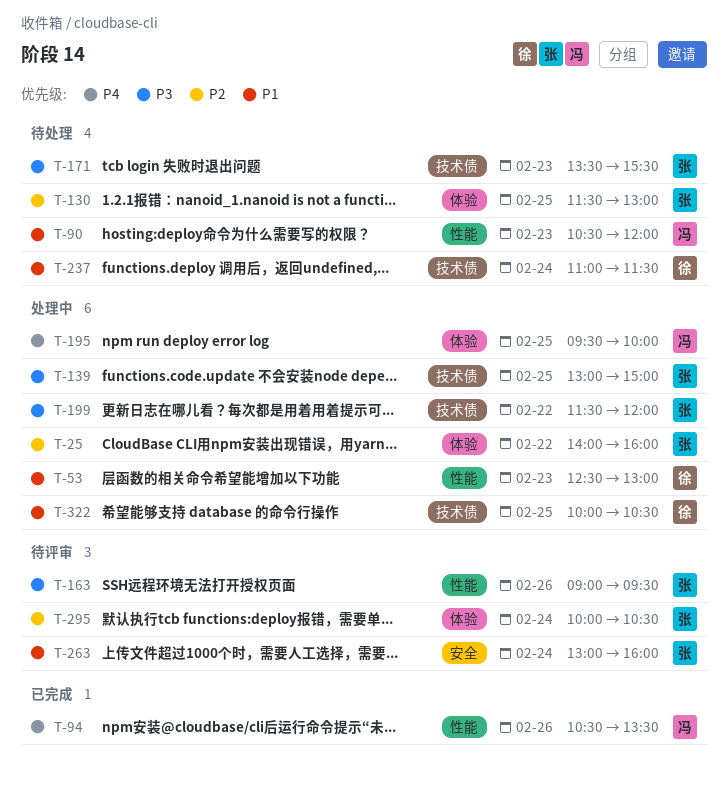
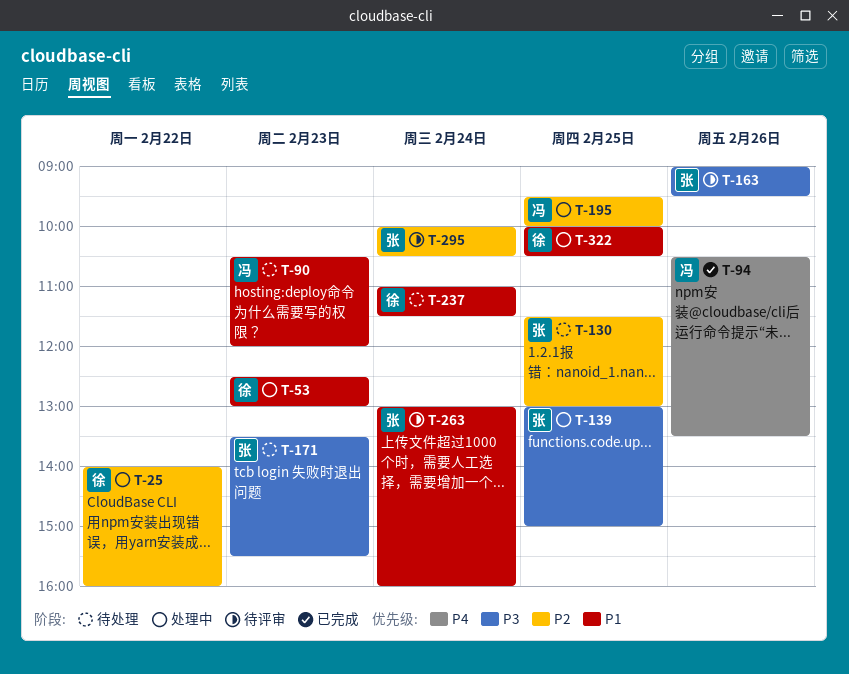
T-25, owner: 张 -> 徐
T-195, priority: P4 -> P2
T-199: present -> none

